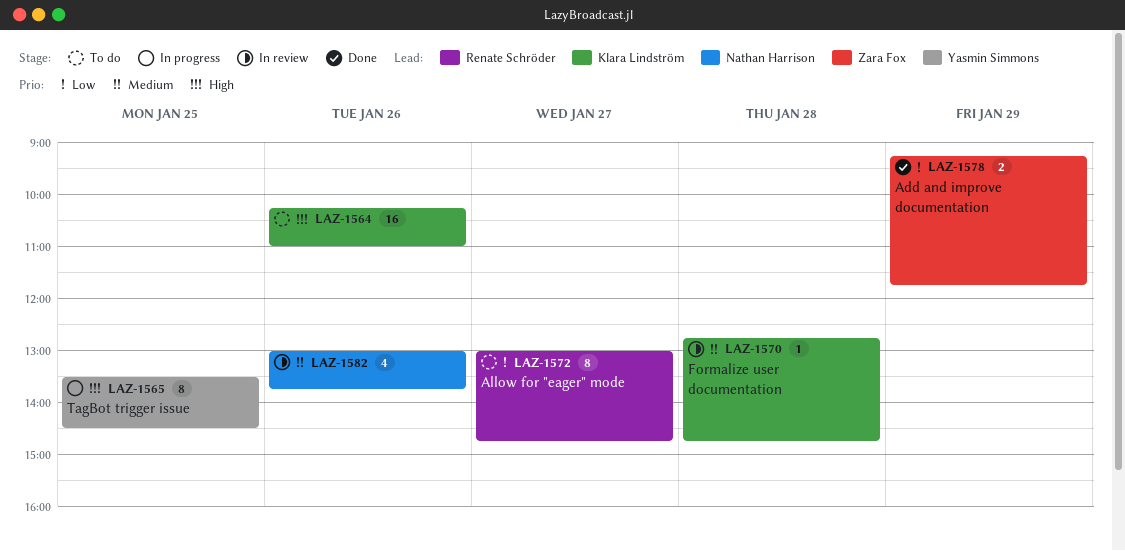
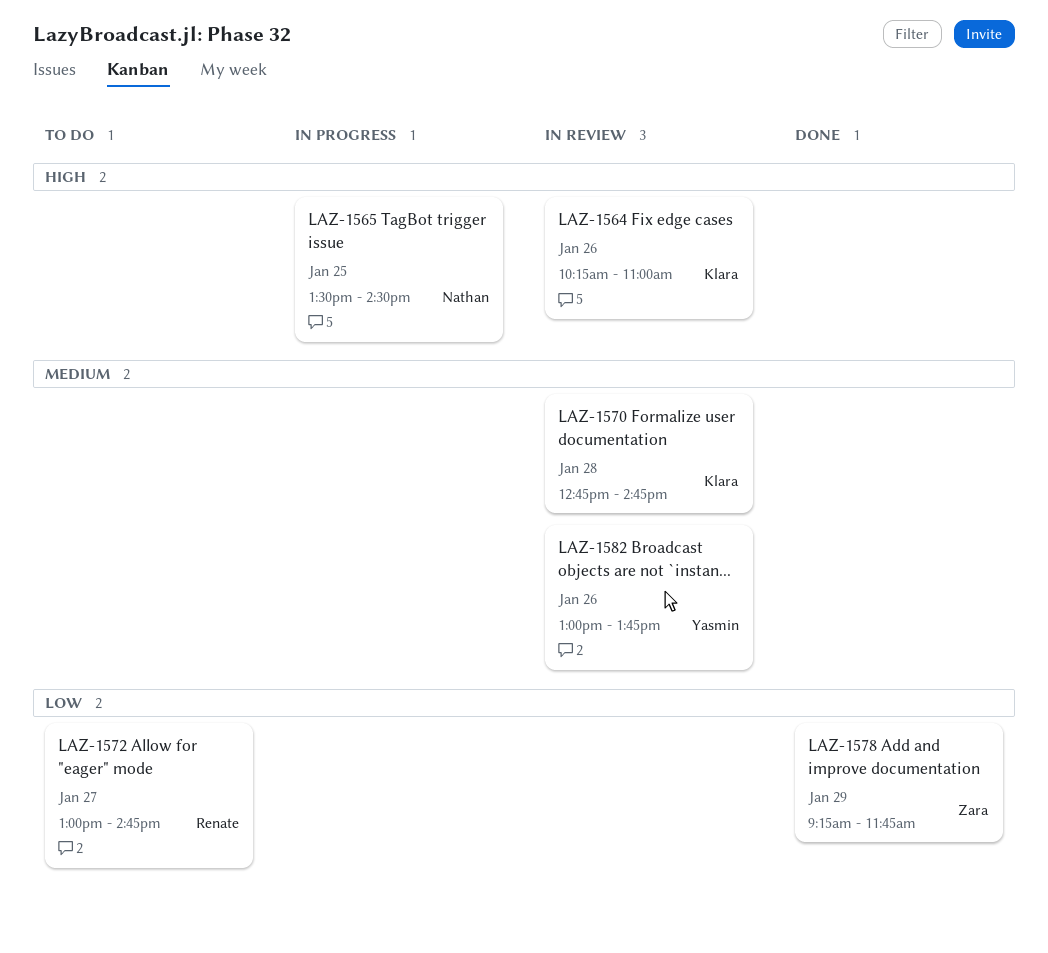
LAZ-1564, status: To do -> In review
LAZ-1565, owner: Yasmin Simmons -> Nathan Harrison
LAZ-1582, owner: Nathan Harrison -> Yasmin Simmons

